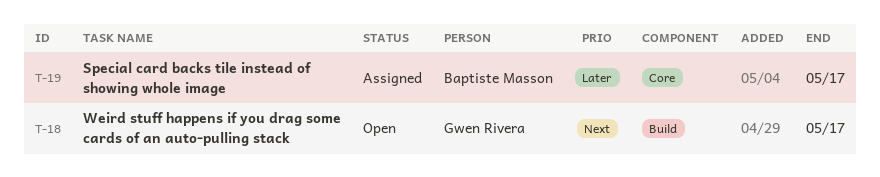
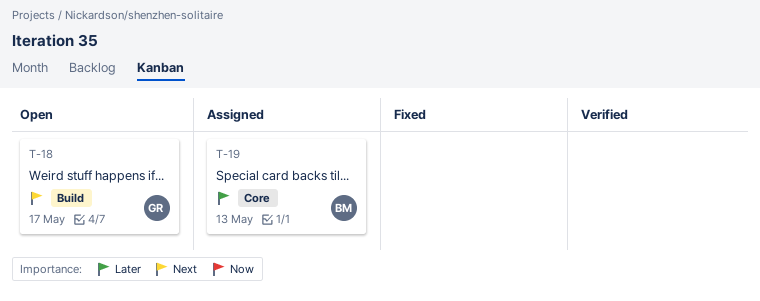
T-19, due: May 17 -> May 13

